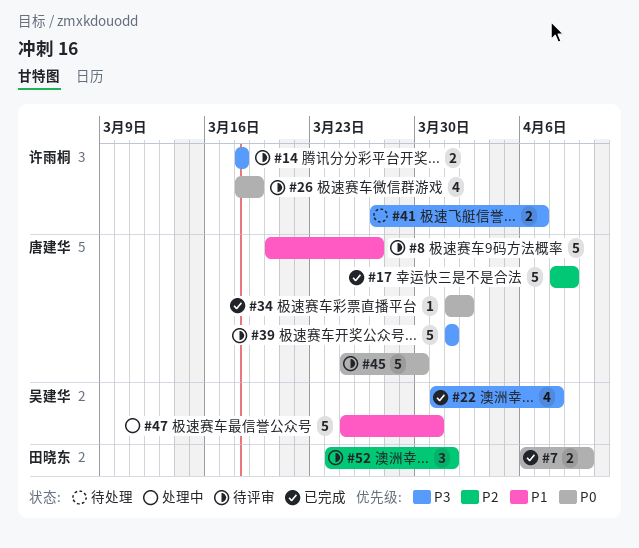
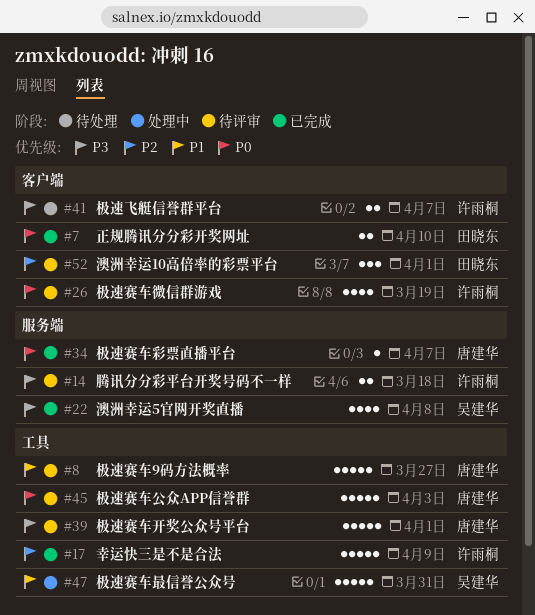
#17, owner: 唐建华 -> 许雨桐
#34, due: Apr 2 -> Apr 7
#45, due: Mar 30 -> Apr 3

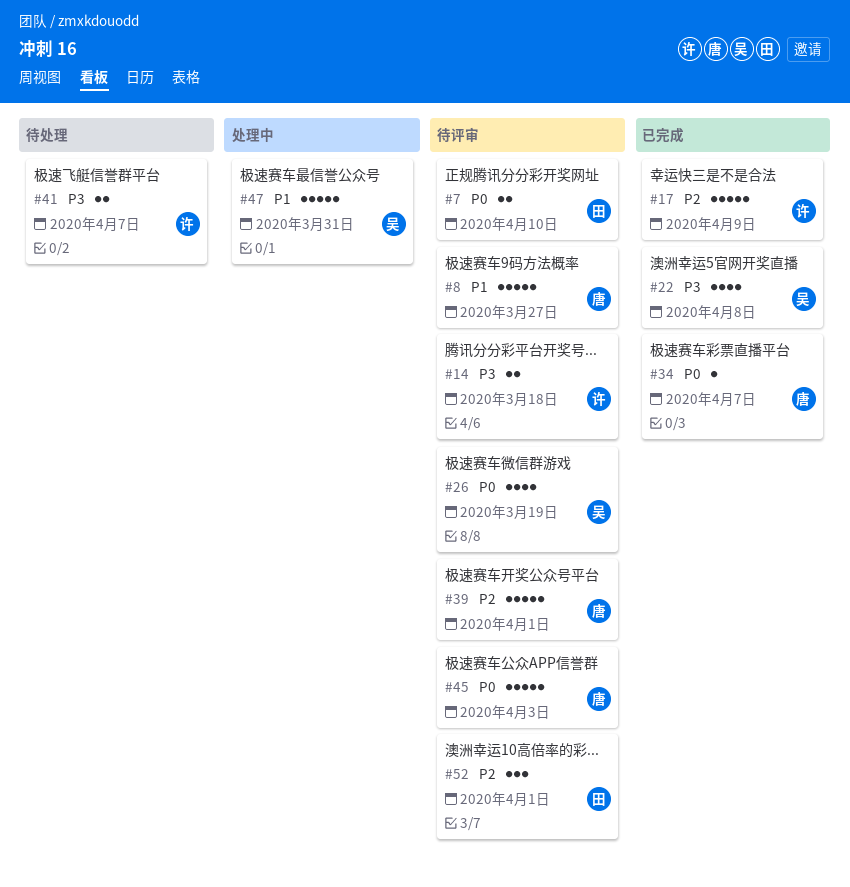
#7, status: 已完成 -> 待评审
#26, owner: 许雨桐 -> 吴建华
#39, priority: P3 -> P2

